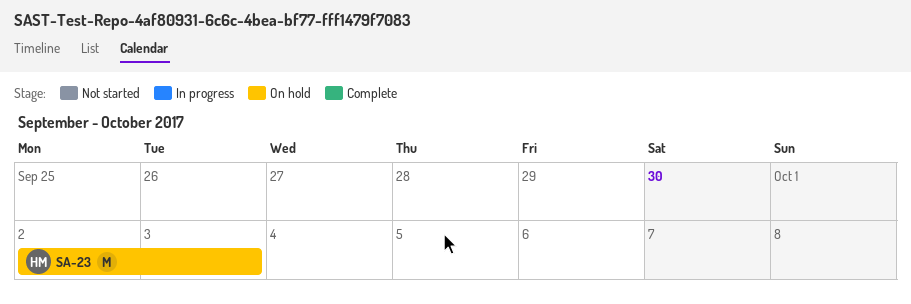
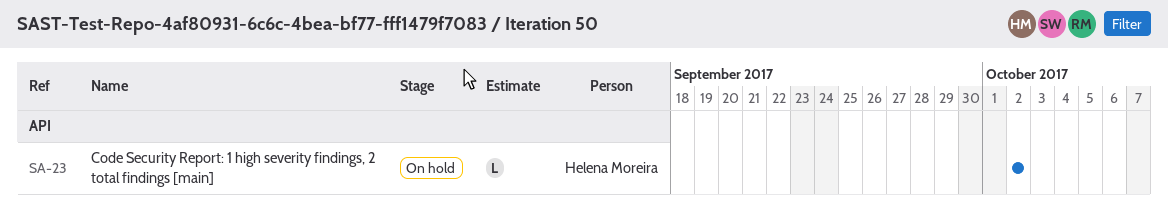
SA-23, estimate: M -> L
SA-23, due: Oct 3 -> Oct 2

